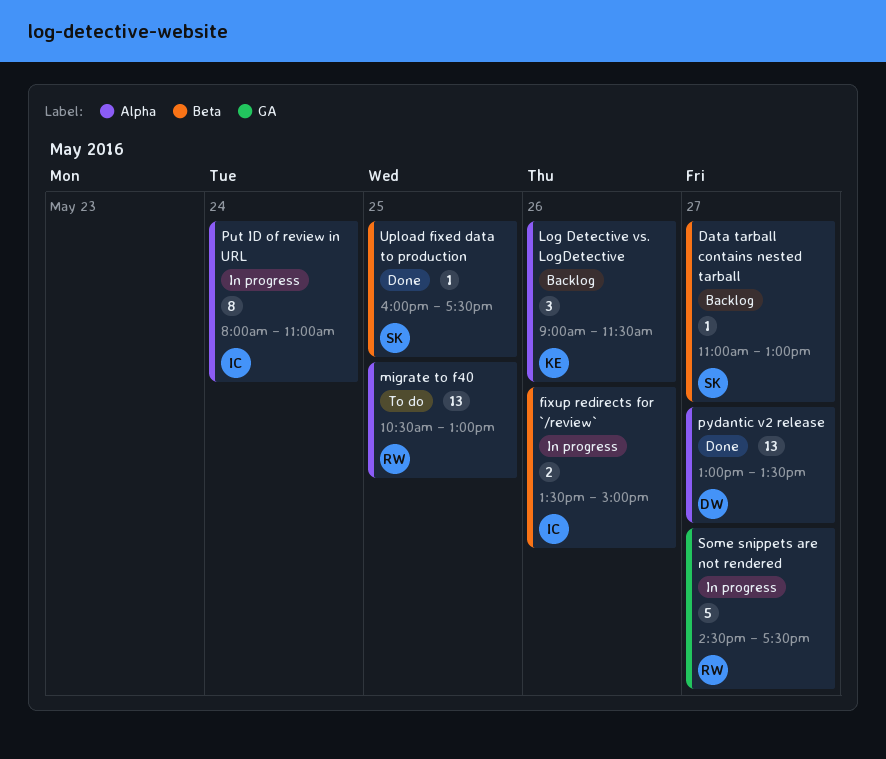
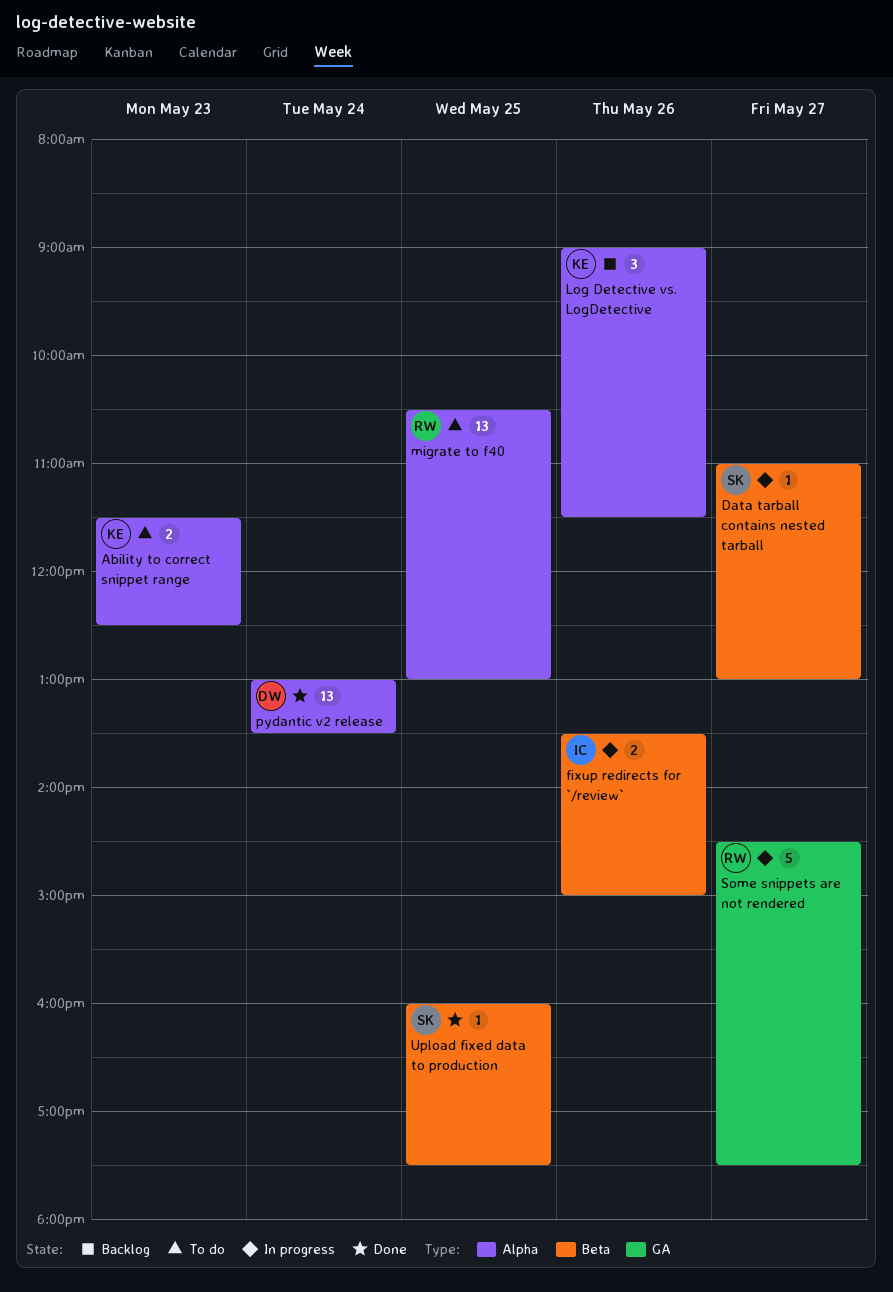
Ability to correct snippet range: none -> present
Data tarball contains nested tarball, status: Backlog -> In progress
Put ID of review in URL: present -> none
pydantic v2 release, day: May 27 -> May 24

